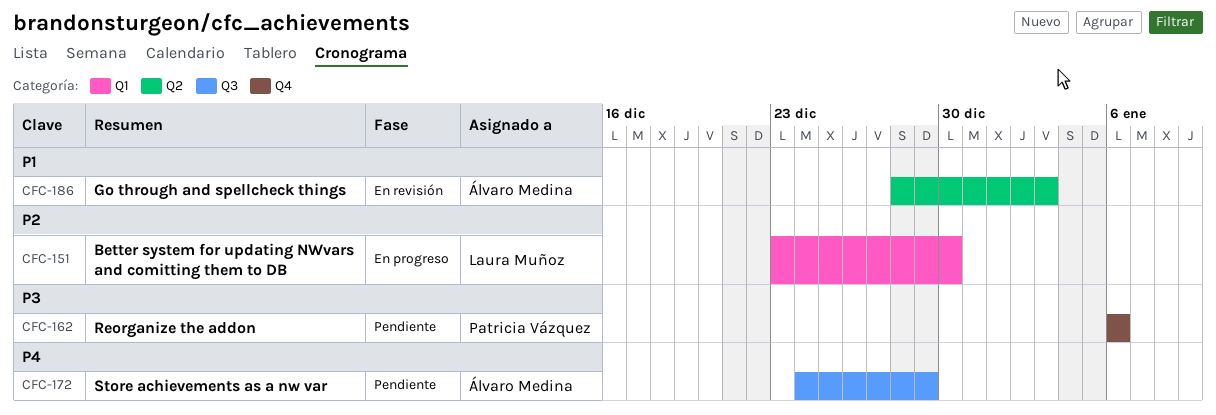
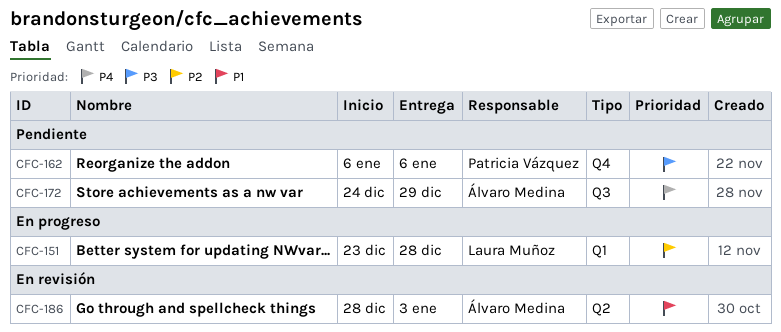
CFC-151, due: Dec 30 -> Dec 28

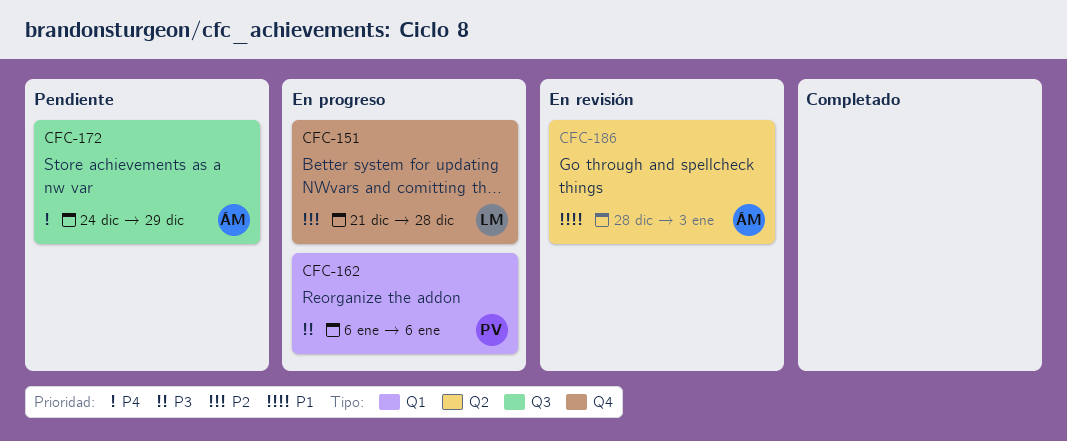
CFC-151, label: Q1 -> Q4
CFC-151, start: Dec 23 -> Dec 21
CFC-162, status: Pendiente -> En progreso
CFC-162, label: Q4 -> Q1

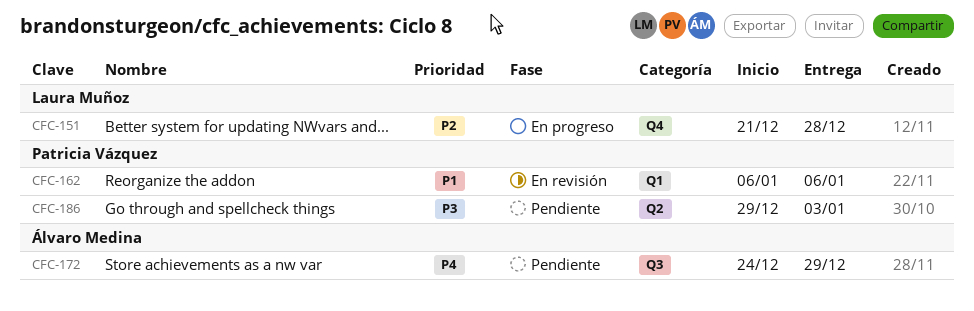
CFC-162, status: En progreso -> En revisión
CFC-162, priority: P3 -> P1
CFC-186, status: En revisión -> Pendiente
CFC-186, owner: Álvaro Medina -> Patricia Vázquez
CFC-186, priority: P1 -> P3
CFC-186, start: Dec 28 -> Dec 29

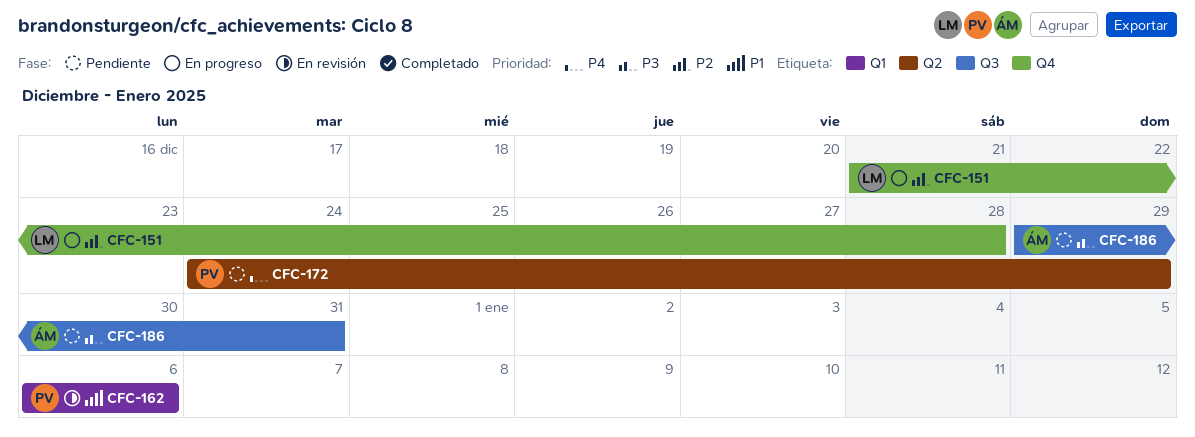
CFC-172, owner: Álvaro Medina -> Patricia Vázquez
CFC-172, label: Q3 -> Q2
CFC-186, owner: Patricia Vázquez -> Álvaro Medina
CFC-186, label: Q2 -> Q3
CFC-186, due: Jan 3 -> Dec 31

